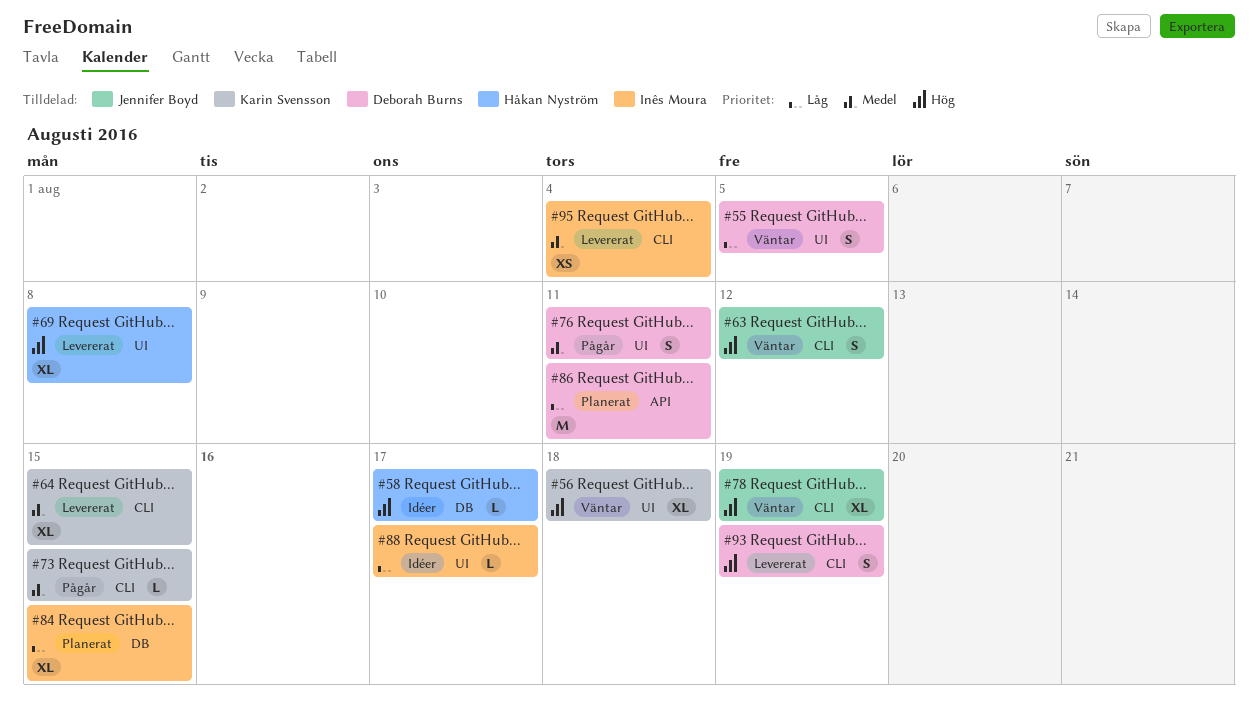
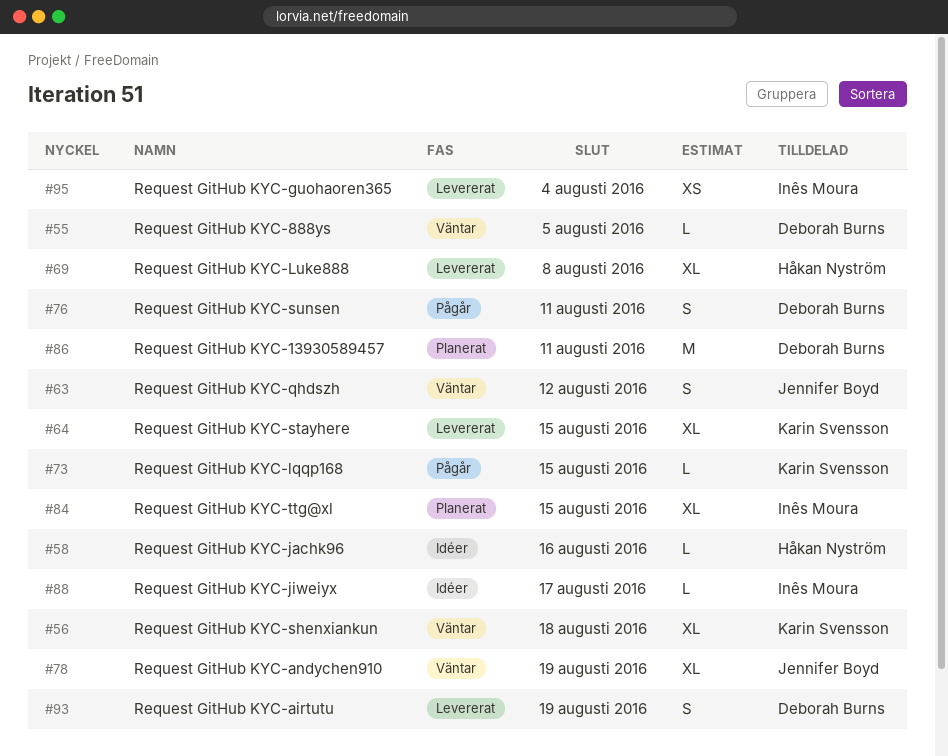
#55, estimate: S -> L
#58, due: Aug 17 -> Aug 16

